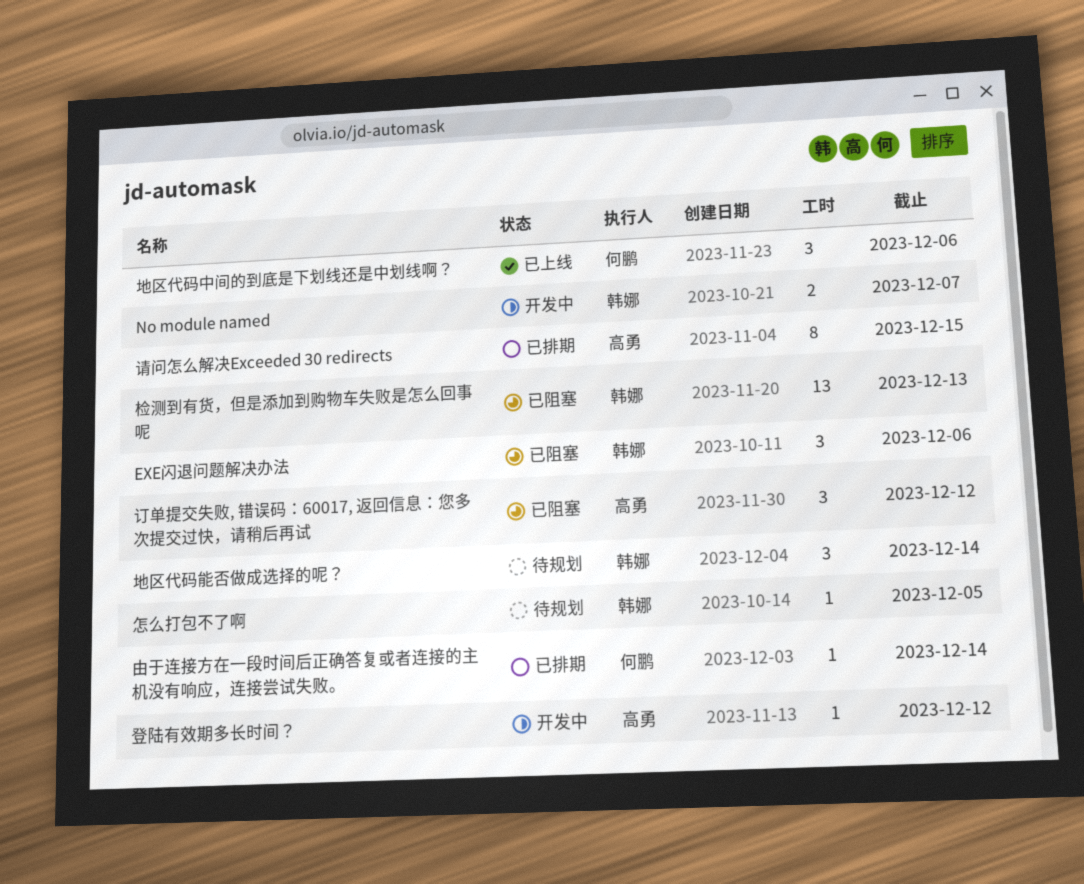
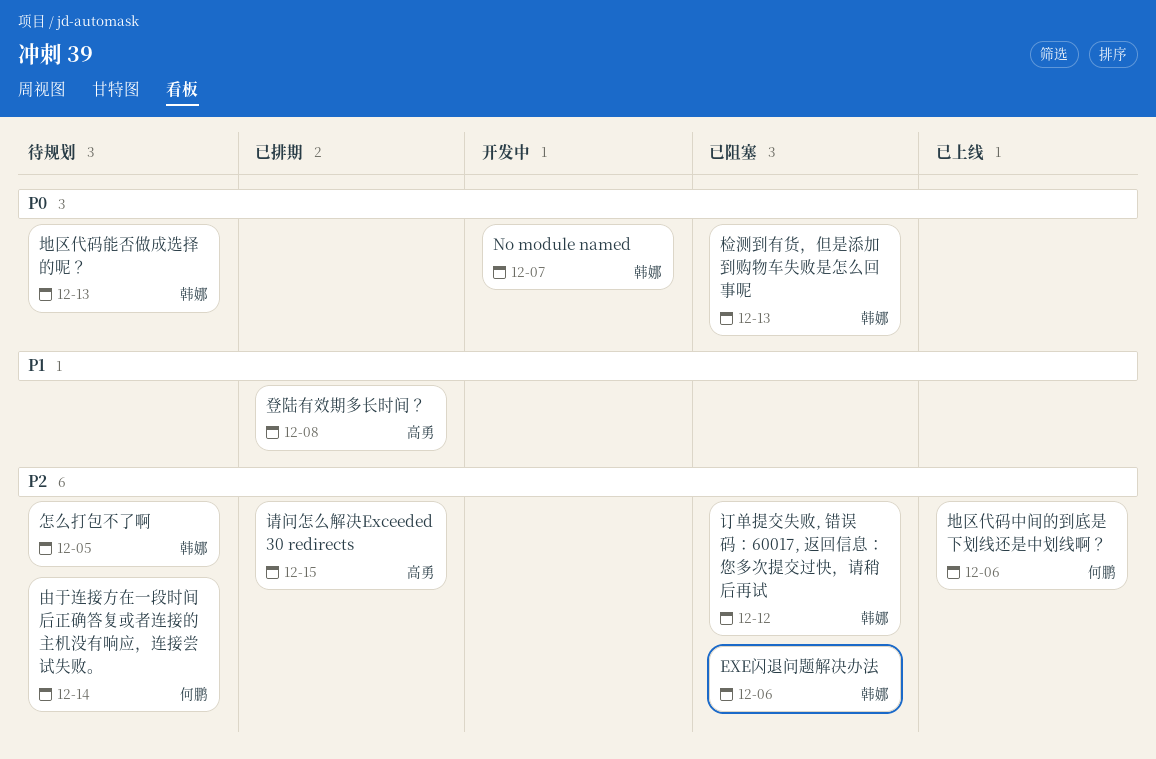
地区代码能否做成选择的呢？, due: Dec 14 -> Dec 13
由于连接方在一段时间后正确答复或者连接的主机没有响应，连接尝试失败。, status: 已排期 -> 待规划
登陆有效期多长时间？, status: 开发中 -> 已排期
登陆有效期多长时间？, due: Dec 12 -> Dec 8
订单提交失败, 错误码：60017, 返回信息：您多次提交过快，请稍后再试, owner: 高勇 -> 韩娜

